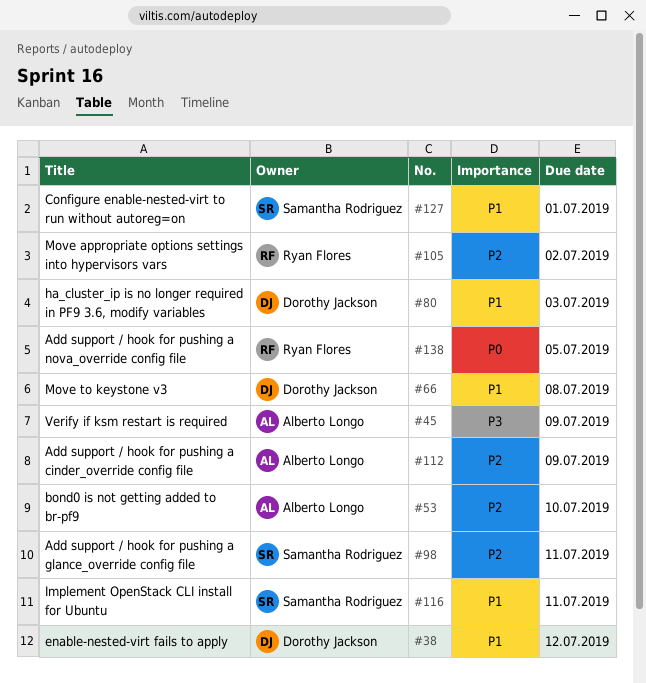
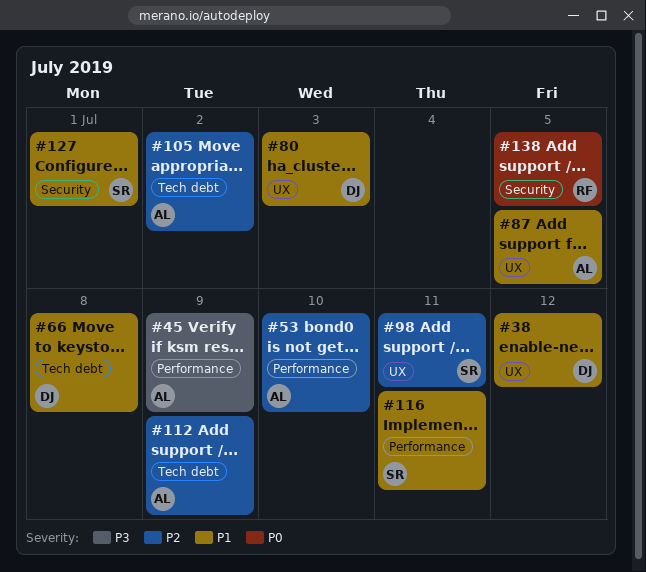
#87: none -> present
#105, owner: Ryan Flores -> Alberto Longo

